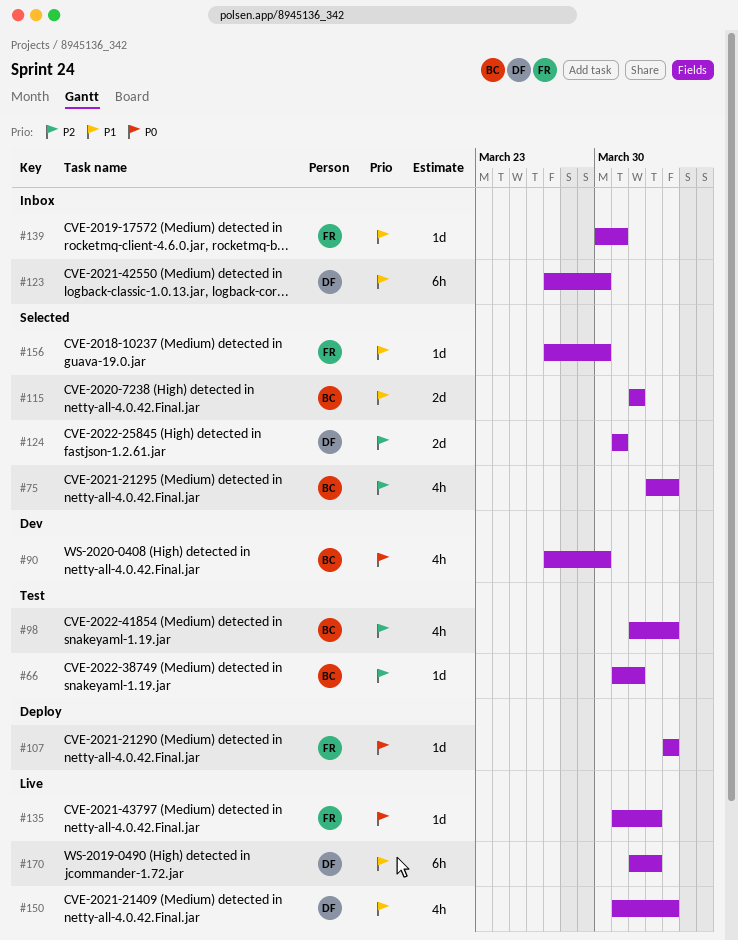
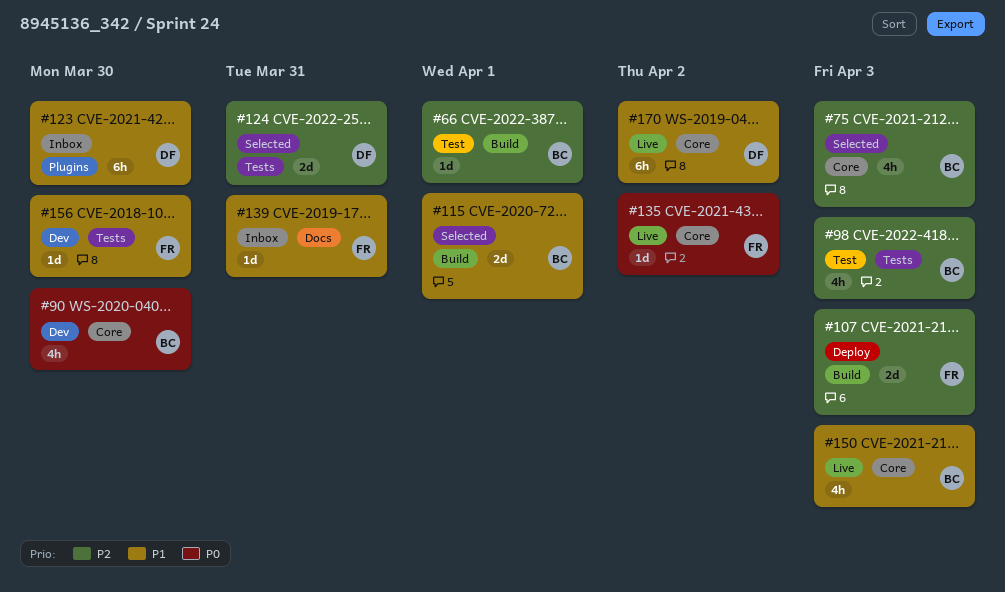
#107, priority: P0 -> P2
#107, estimate: 1d -> 2d
#150, owner: DF -> BC
#156, status: Selected -> Dev

